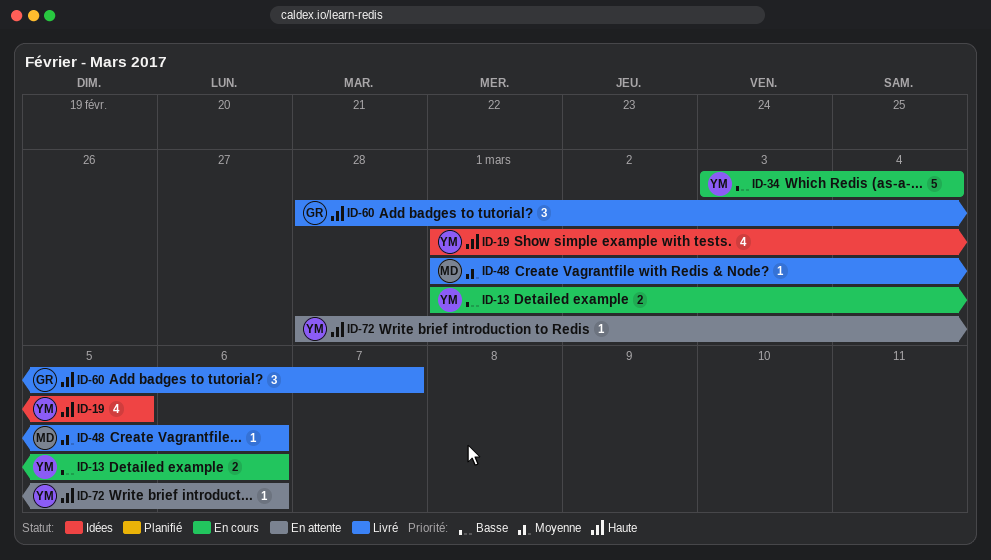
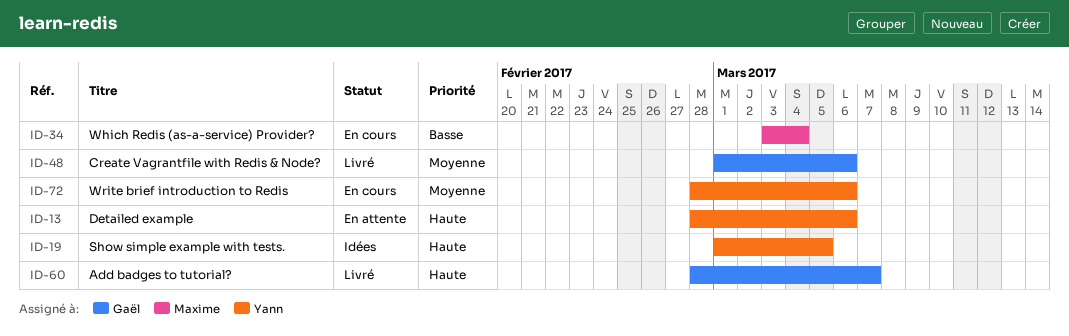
ID-13, status: En cours -> En attente
ID-13, priority: Basse -> Haute
ID-13, start: Mar 1 -> Feb 28
ID-34, owner: Yann -> Maxime
ID-48, owner: Maxime -> Gaël
ID-72, status: En attente -> En cours
ID-72, priority: Haute -> Moyenne

